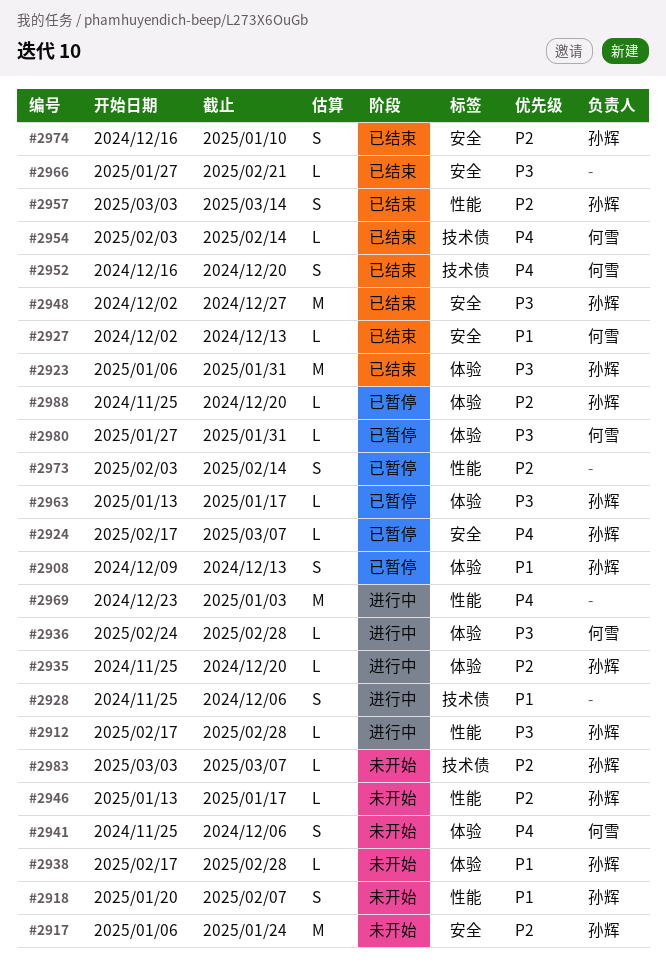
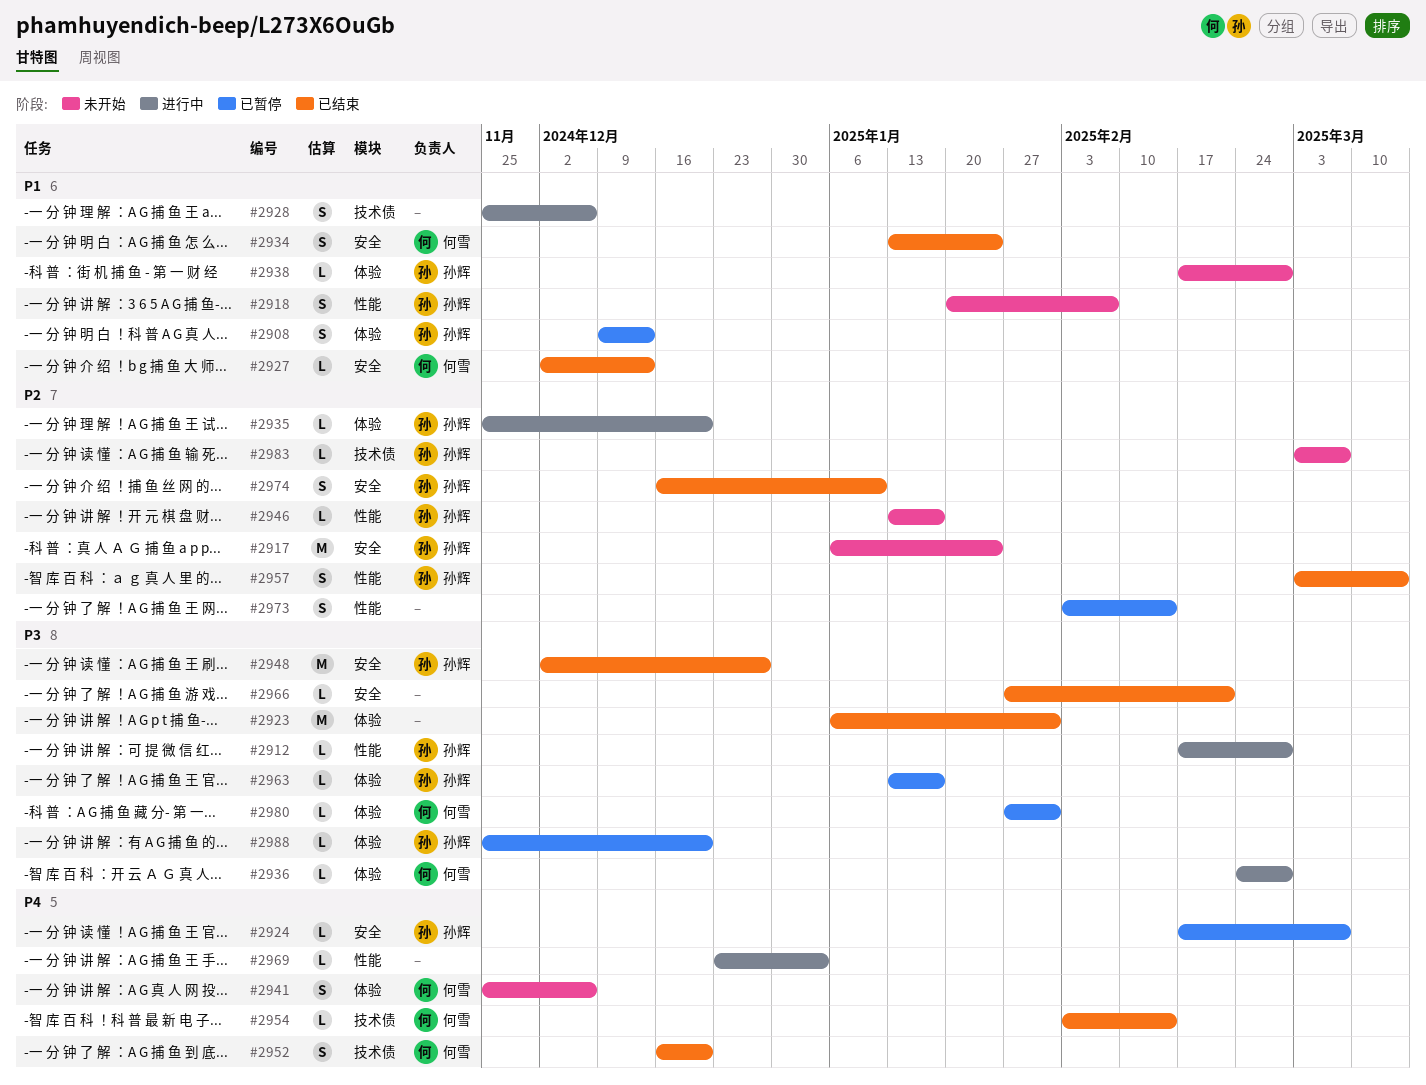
#2923, owner: 孙辉 -> none
#2934: none -> present
#2969, estimate: M -> L
#2988, priority: P2 -> P3

